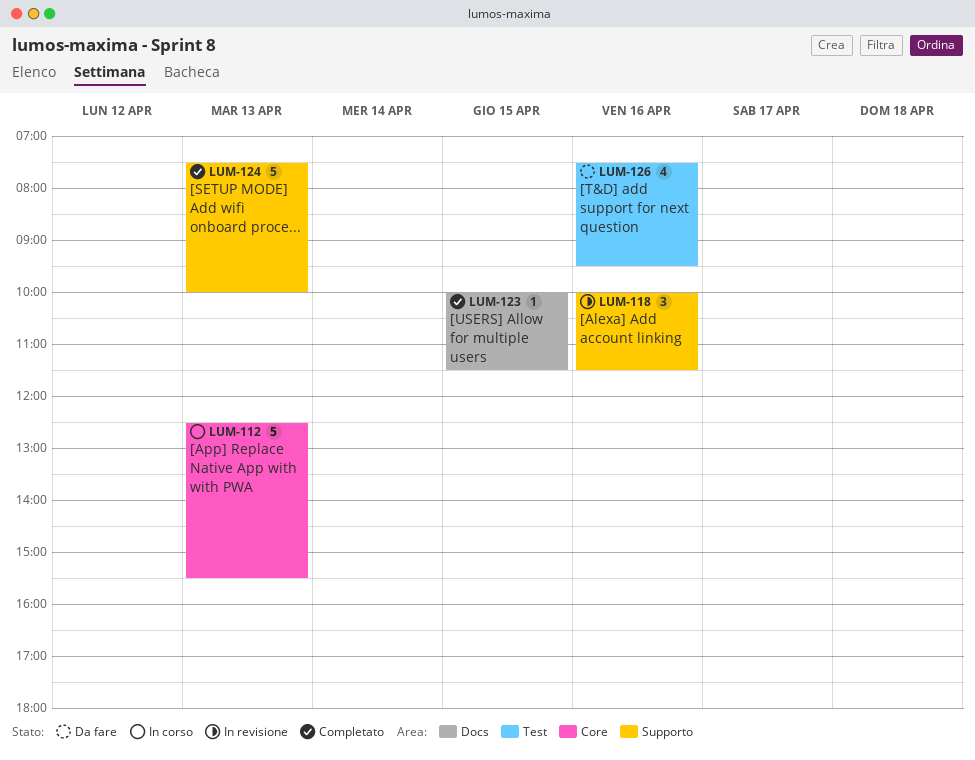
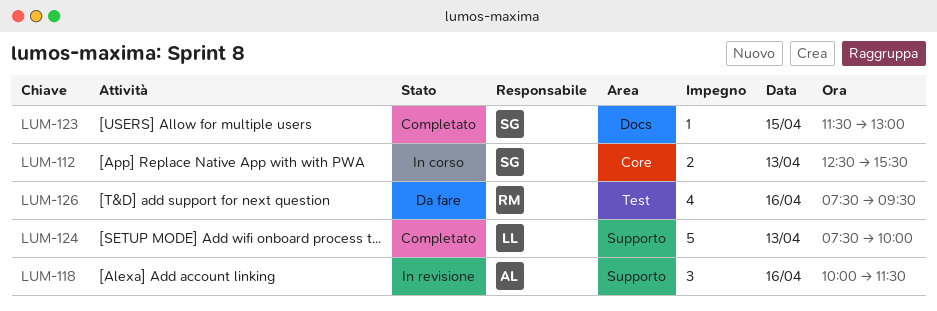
LUM-112, estimate: 5 -> 2
LUM-123, begins: 10:00 -> 11:30
LUM-123, ends: 11:30 -> 13:00

